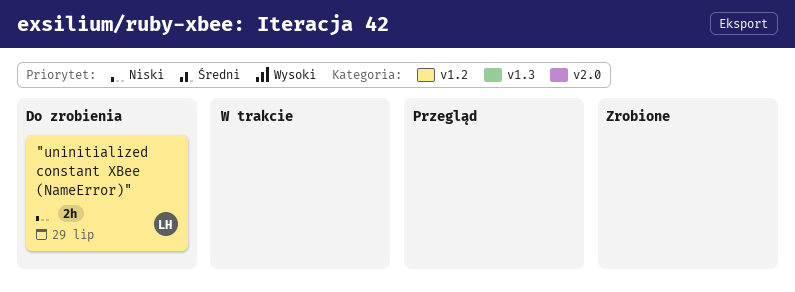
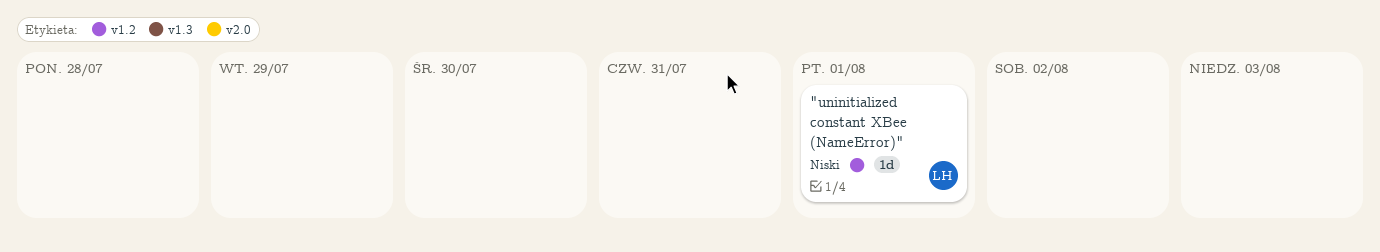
"uninitialized constant XBee (NameError)", estimate: 2h -> 1d
"uninitialized constant XBee (NameError)", due: Jul 29 -> Aug 1

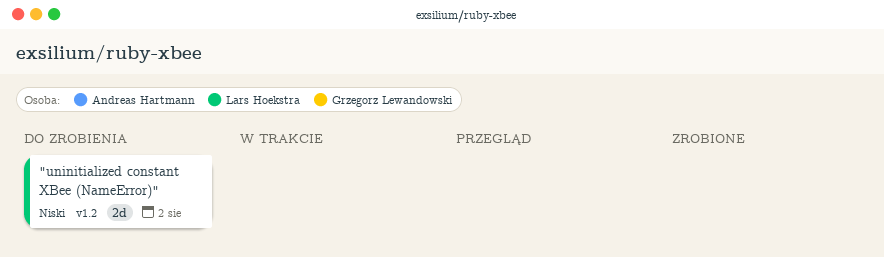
"uninitialized constant XBee (NameError)", estimate: 1d -> 2d
"uninitialized constant XBee (NameError)", due: Aug 1 -> Aug 2

